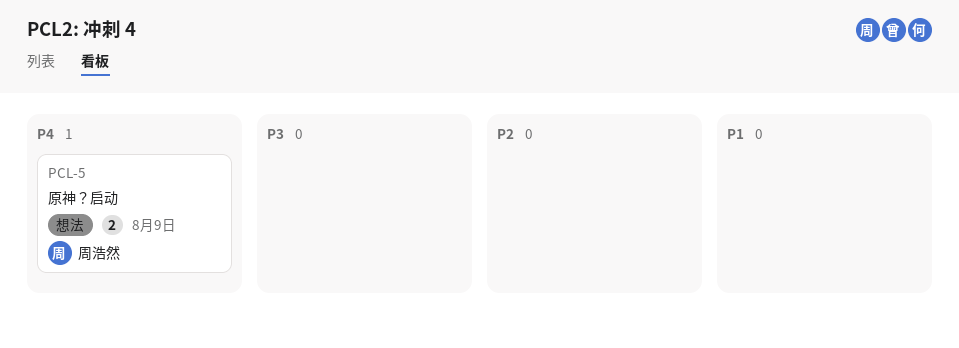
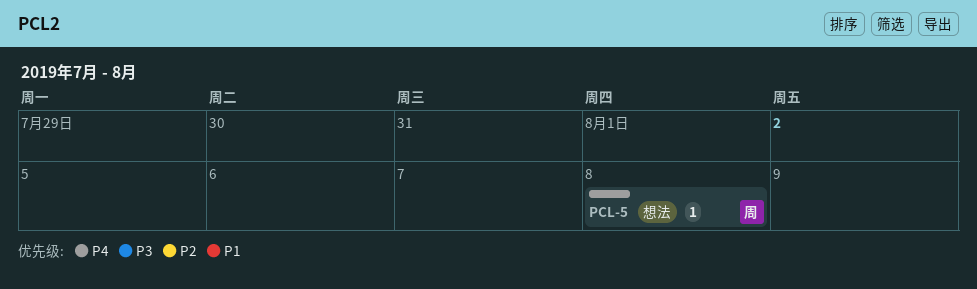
PCL-5, estimate: 2 -> 1
PCL-5, due: Aug 9 -> Aug 8

